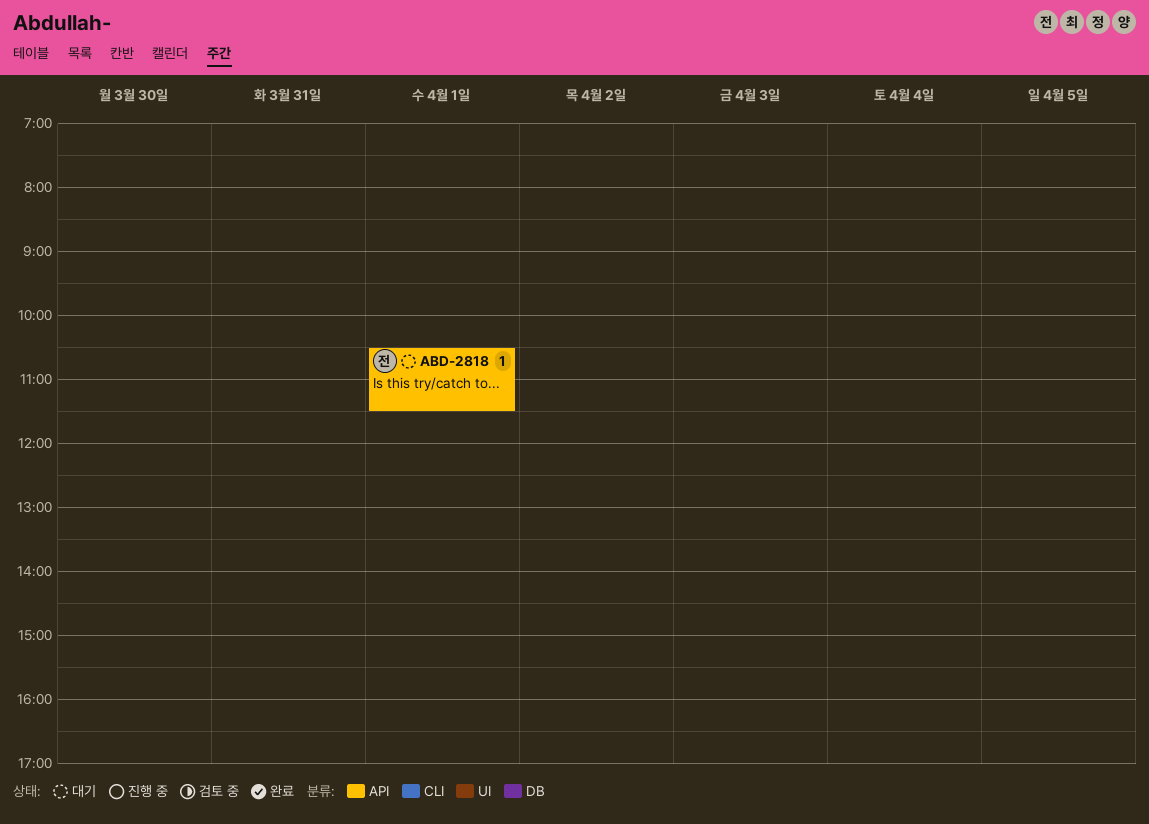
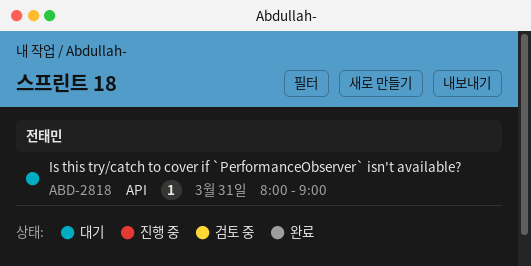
ABD-2818, day: Apr 1 -> Mar 31
ABD-2818, begins: 10:30 -> 08:00
ABD-2818, ends: 11:30 -> 09:00

